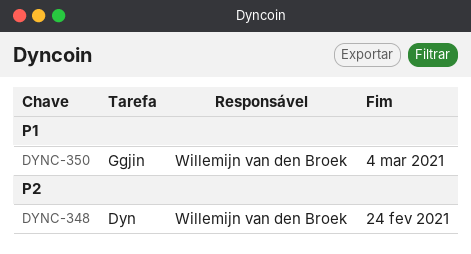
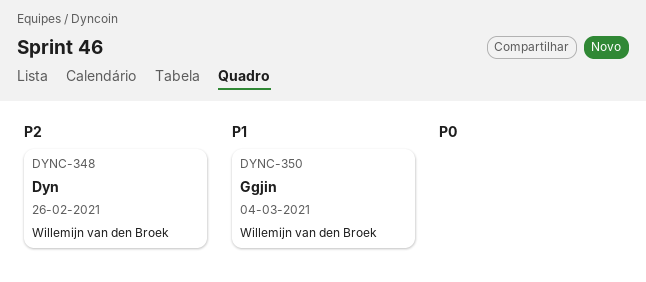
DYNC-348, due: Feb 24 -> Feb 26

